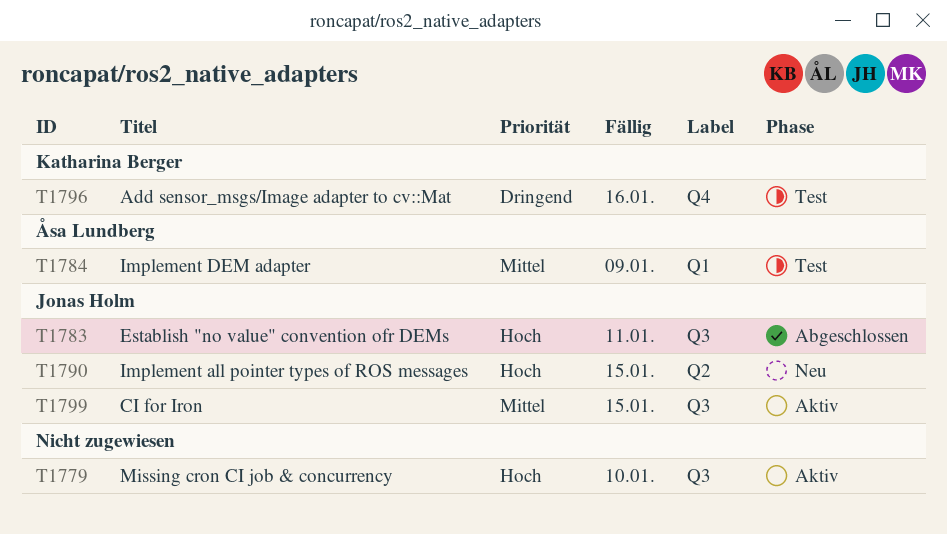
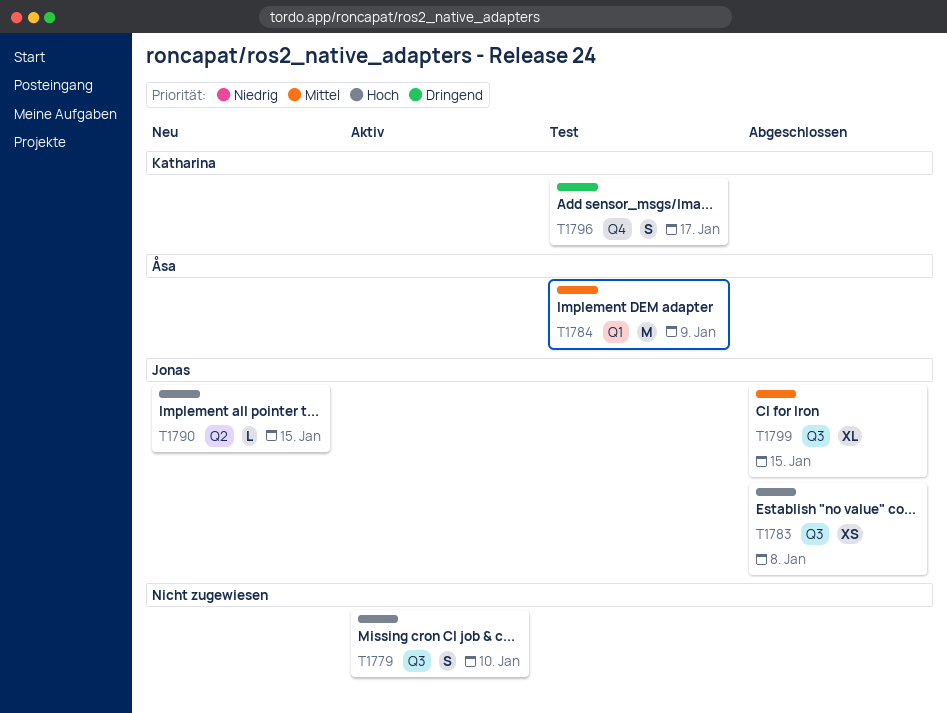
T1783, due: Jan 11 -> Jan 8
T1796, due: Jan 16 -> Jan 17
T1799, status: Aktiv -> Abgeschlossen

